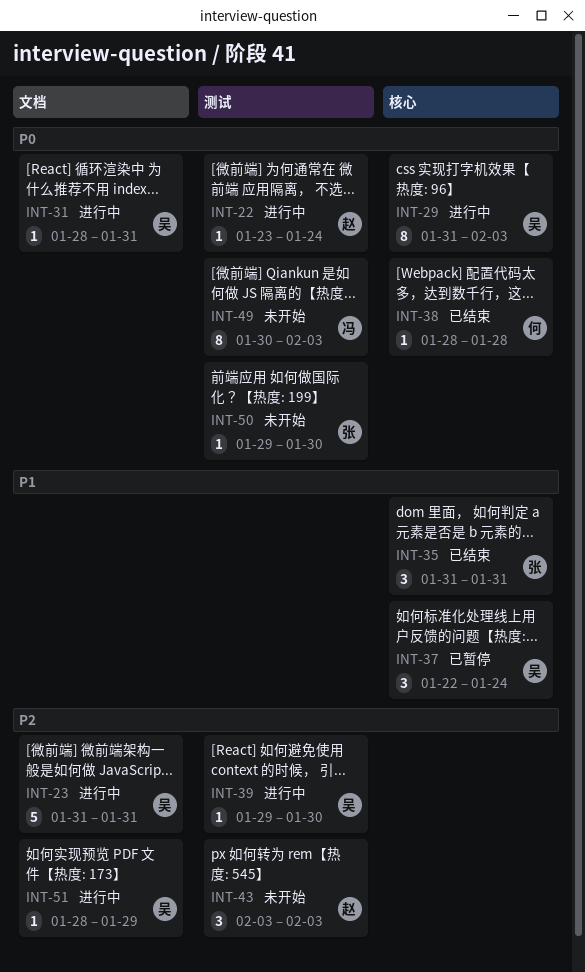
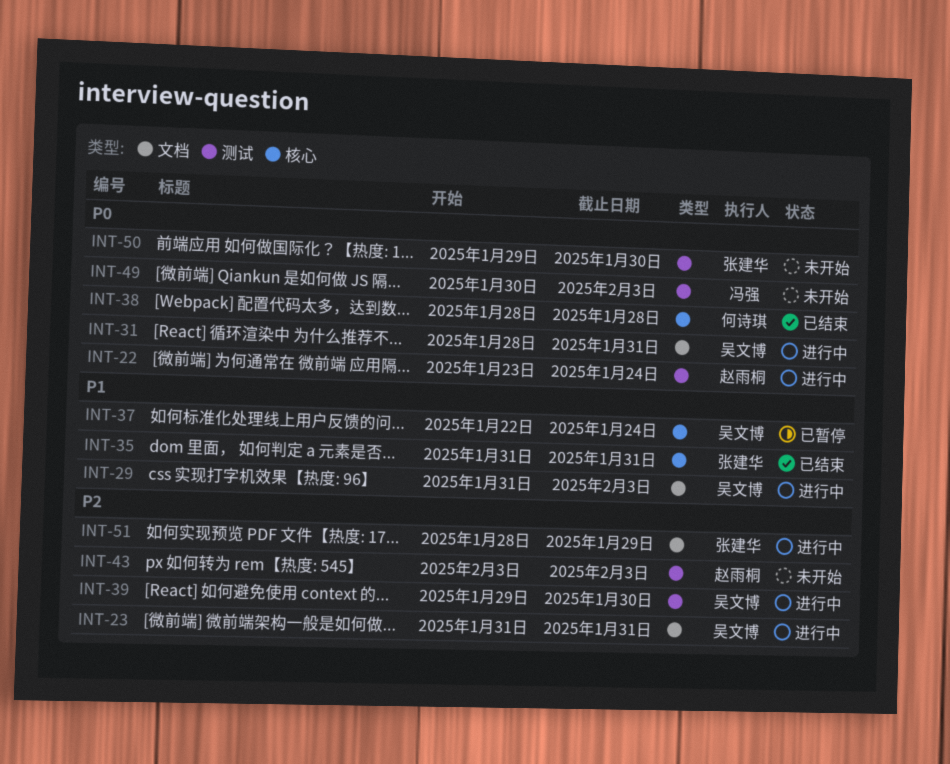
INT-29, priority: P0 -> P1
INT-29, label: 核心 -> 文档
INT-51, owner: 吴文博 -> 张建华

